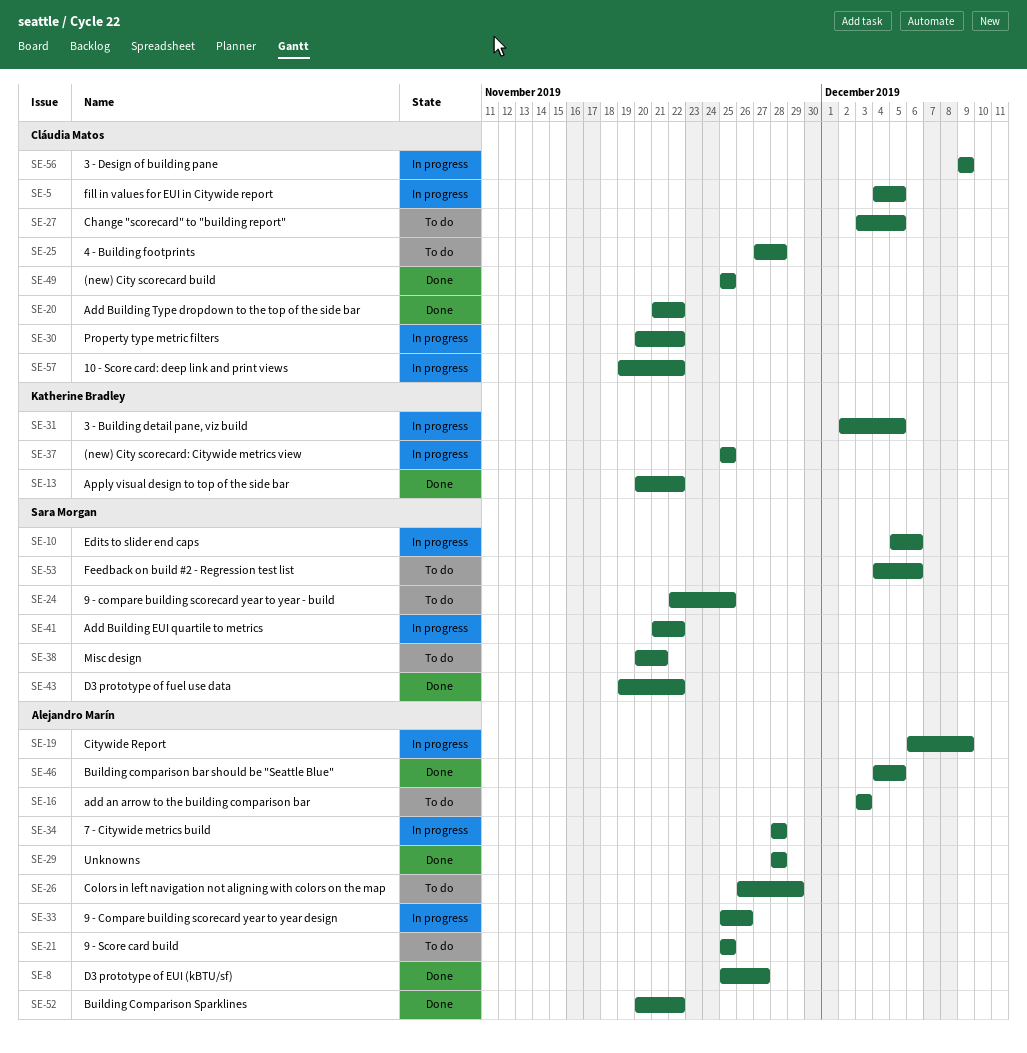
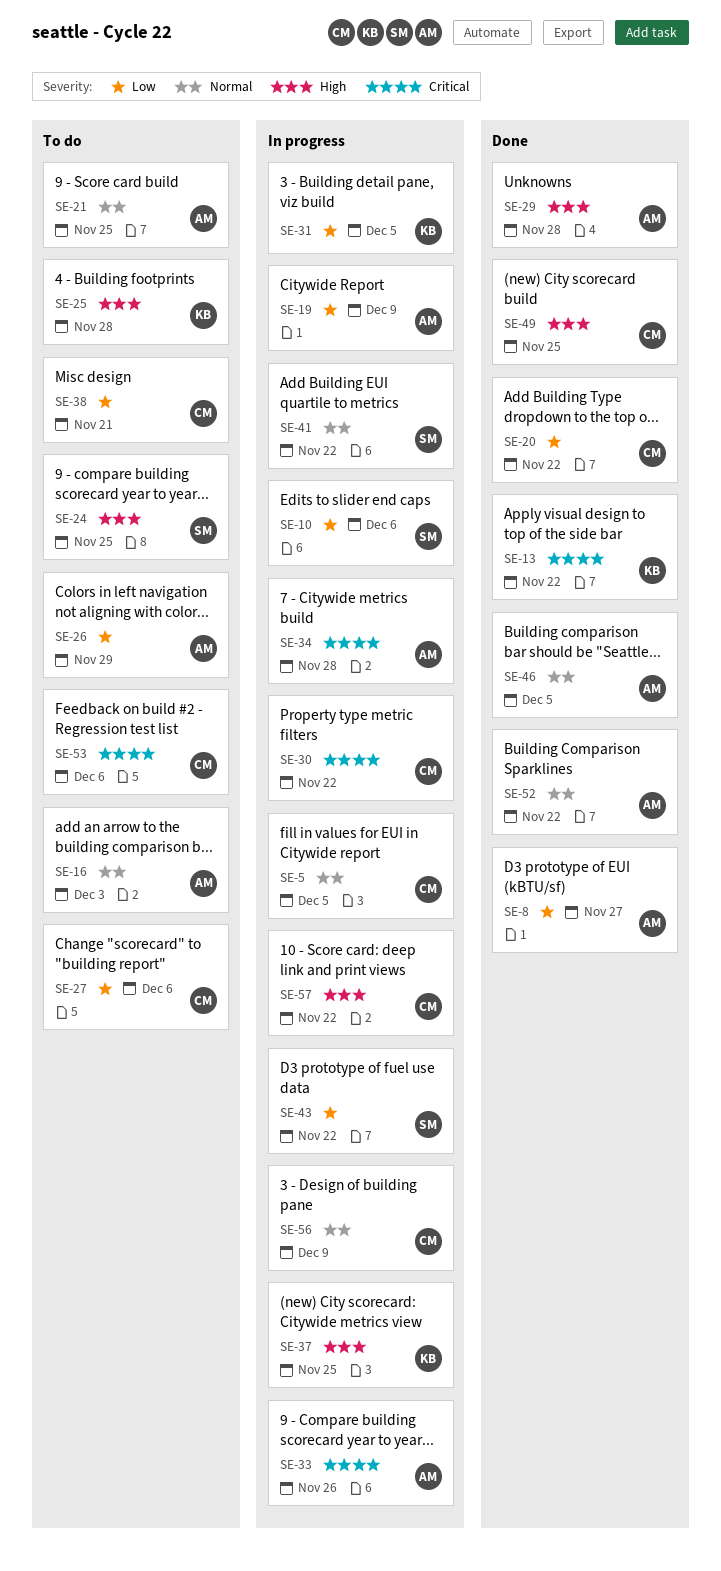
SE-25, owner: Cláudia Matos -> Katherine Bradley
SE-27, due: Dec 5 -> Dec 6
SE-38, owner: Sara Morgan -> Cláudia Matos
SE-43, status: Done -> In progress
SE-53, owner: Sara Morgan -> Cláudia Matos

